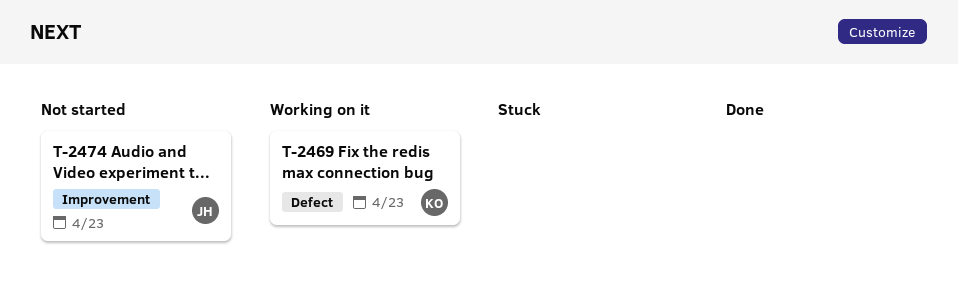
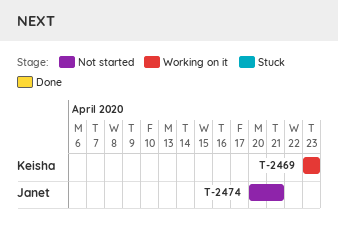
T-2474, due: Apr 23 -> Apr 21

